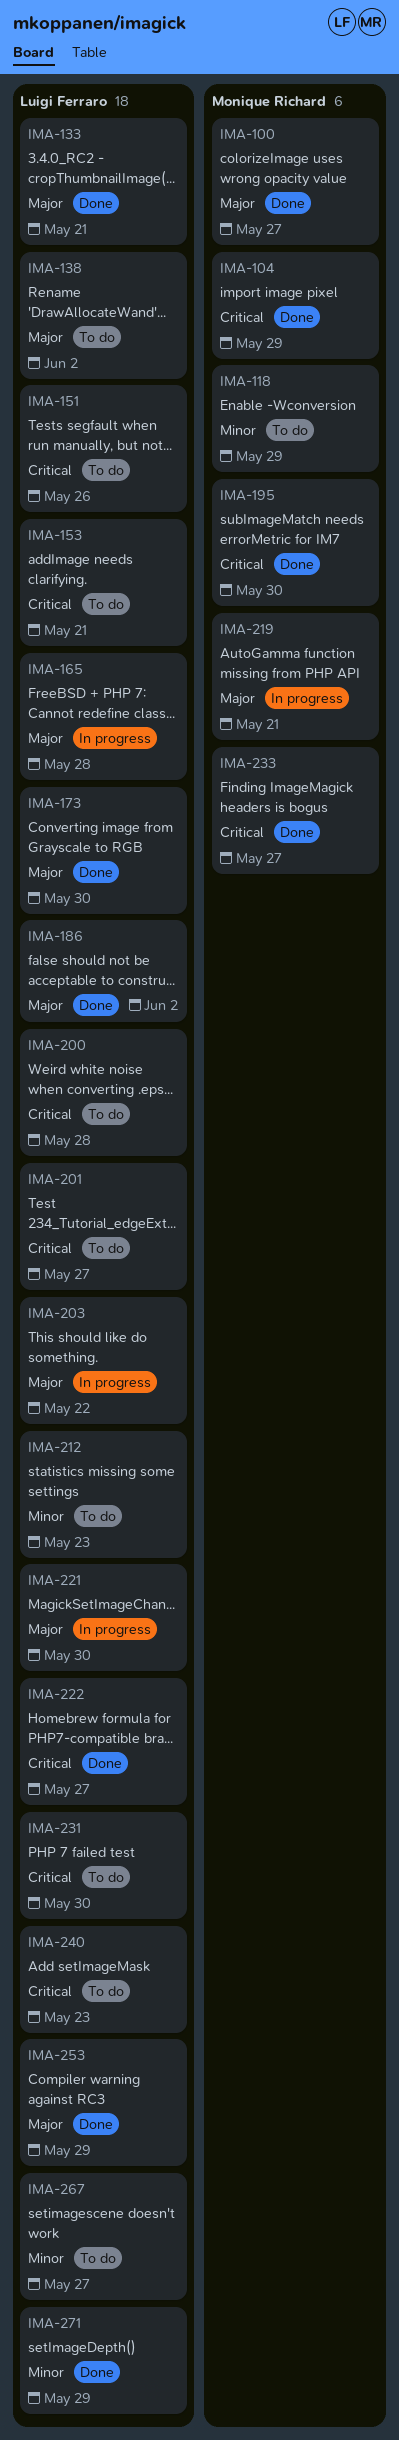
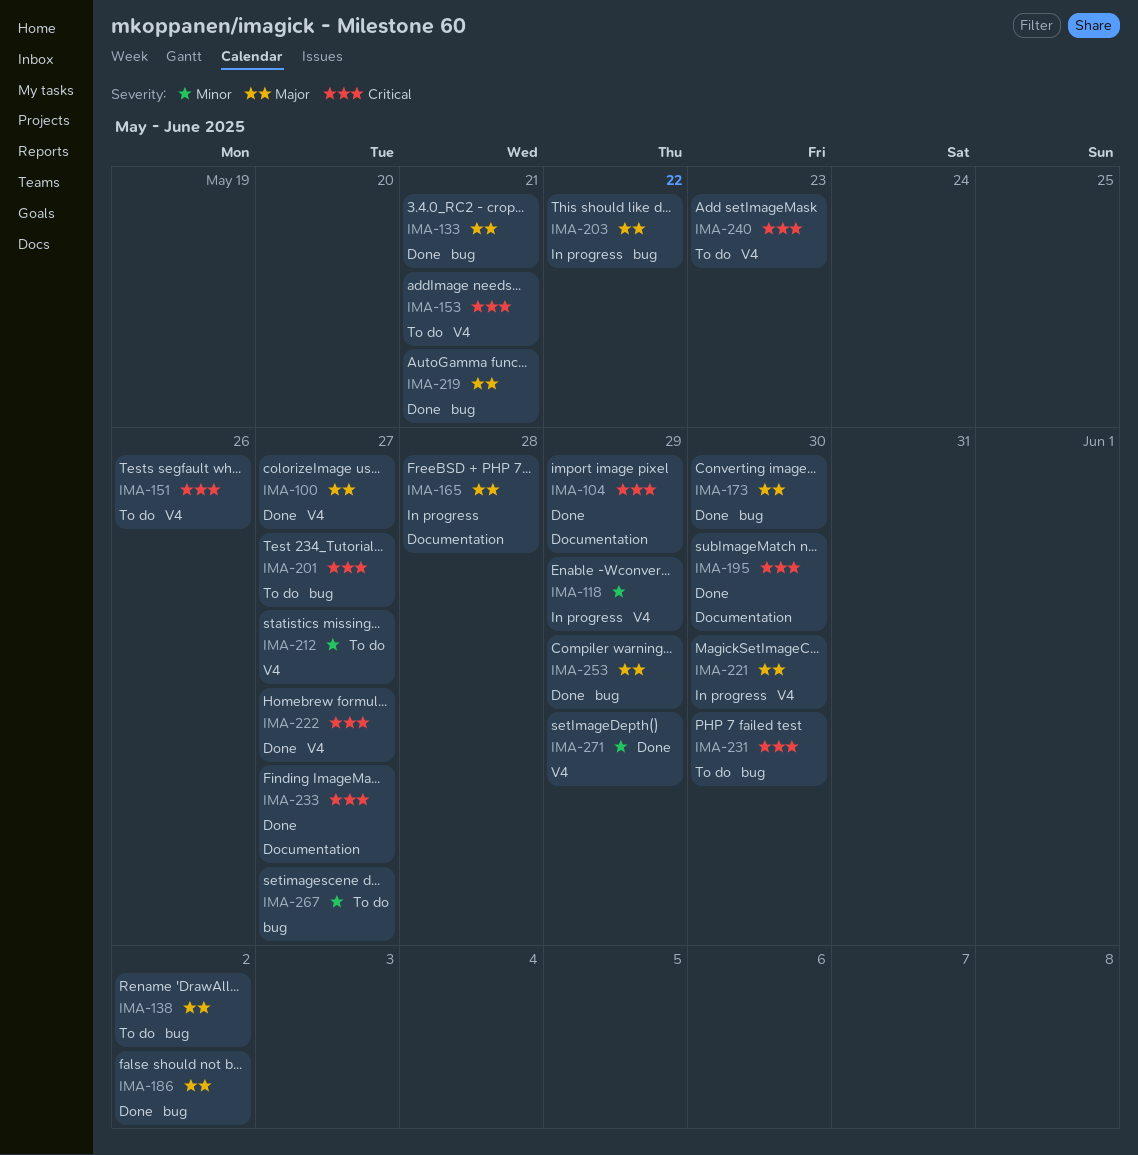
IMA-118, status: To do -> In progress
IMA-200: present -> none
IMA-212, due: May 23 -> May 27
IMA-219, status: In progress -> Done

